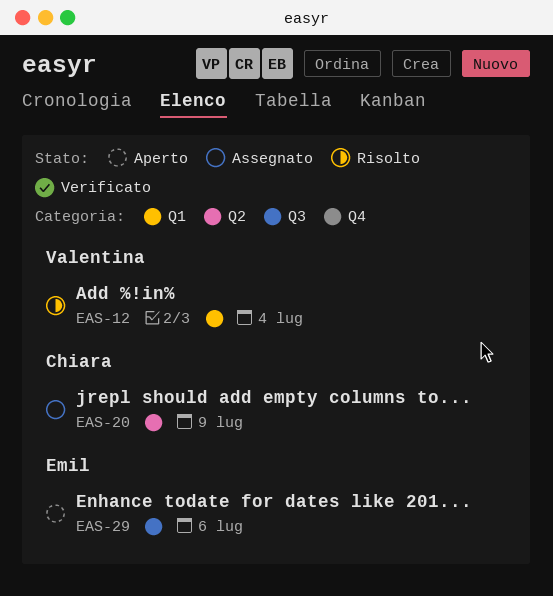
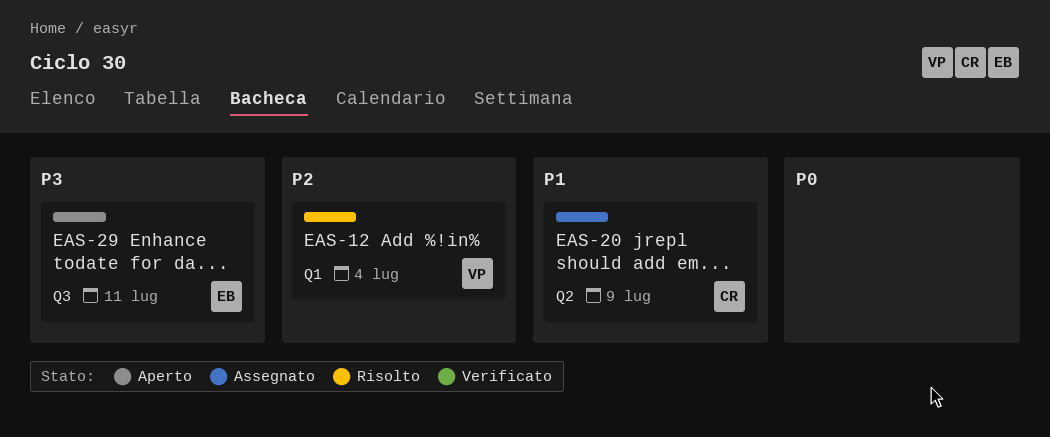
EAS-29, due: Jul 6 -> Jul 11

